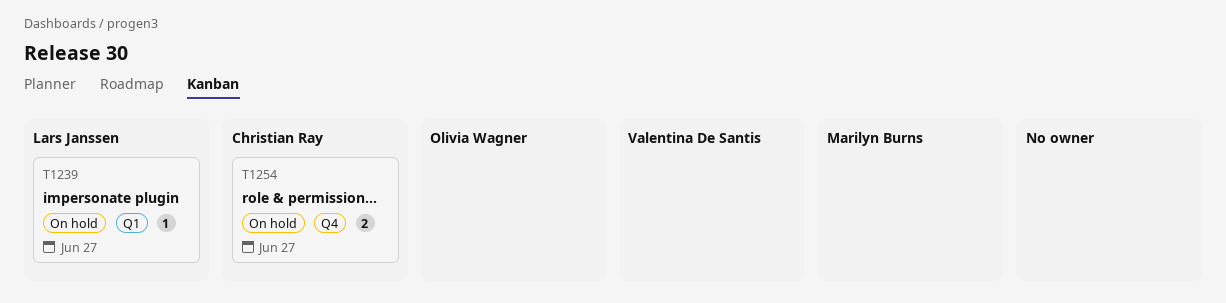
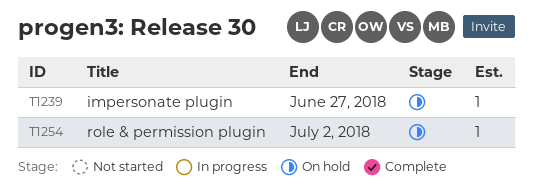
T1254, estimate: 2 -> 1
T1254, due: Jun 27 -> Jul 2

